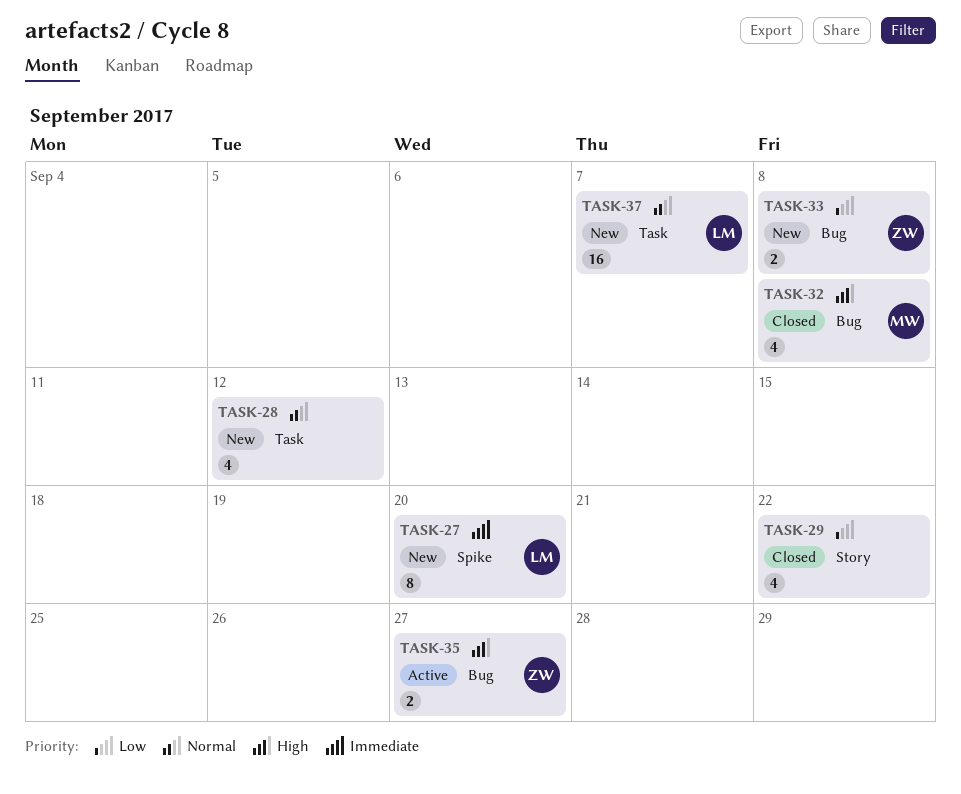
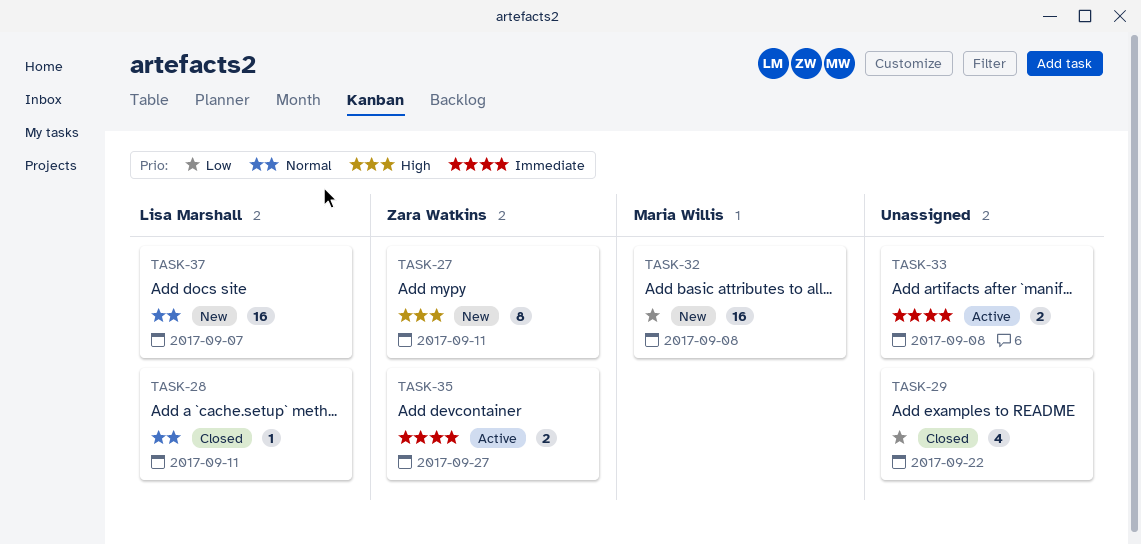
TASK-27, owner: Lisa Marshall -> Zara Watkins
TASK-27, priority: Immediate -> High
TASK-27, due: Sep 20 -> Sep 11
TASK-28, status: New -> Closed
TASK-28, owner: none -> Lisa Marshall
TASK-28, estimate: 4 -> 1
TASK-28, due: Sep 12 -> Sep 11
TASK-32, status: Closed -> New
TASK-32, priority: High -> Low
TASK-32, estimate: 4 -> 16
TASK-33, status: New -> Active
TASK-33, owner: Zara Watkins -> none
TASK-33, priority: Low -> Immediate
TASK-35, priority: High -> Immediate

